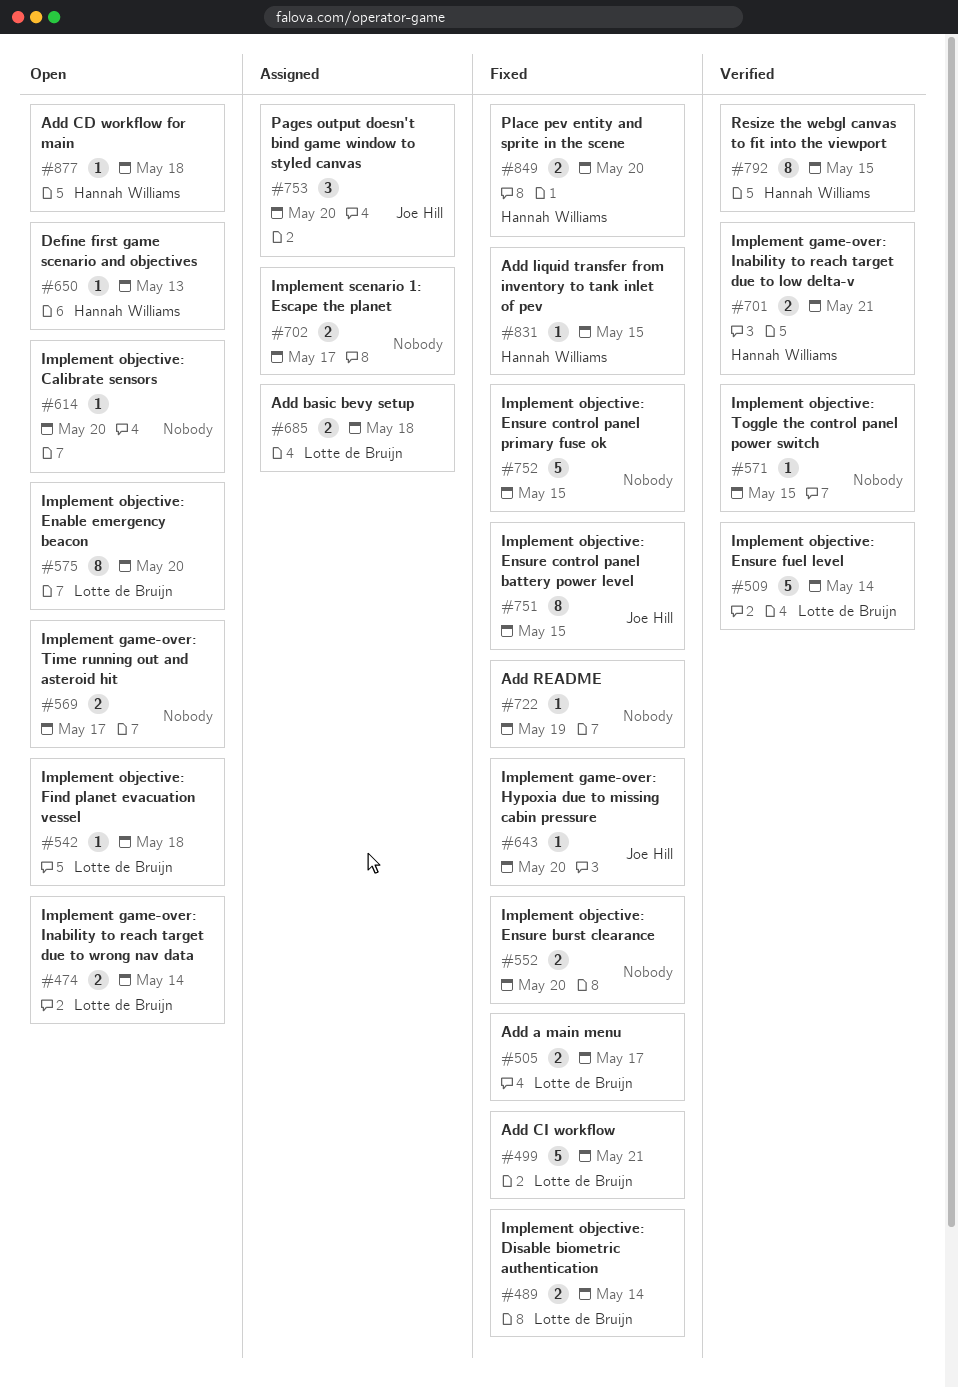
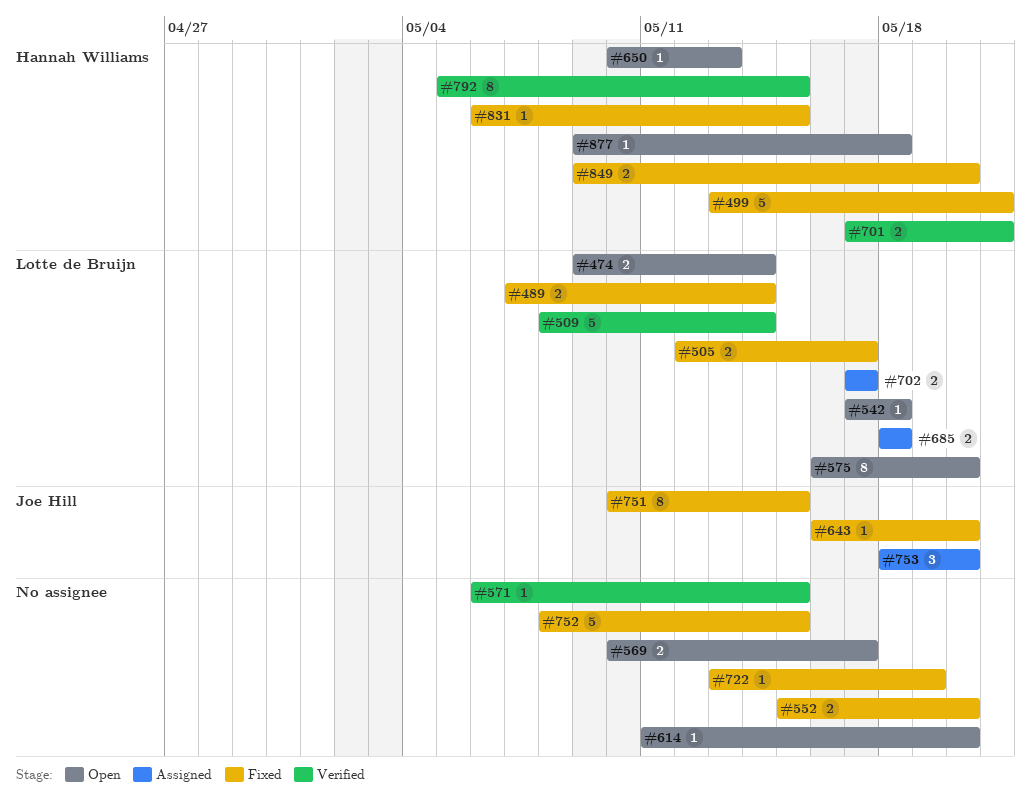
#499, owner: Lotte de Bruijn -> Hannah Williams
#702, owner: none -> Lotte de Bruijn

